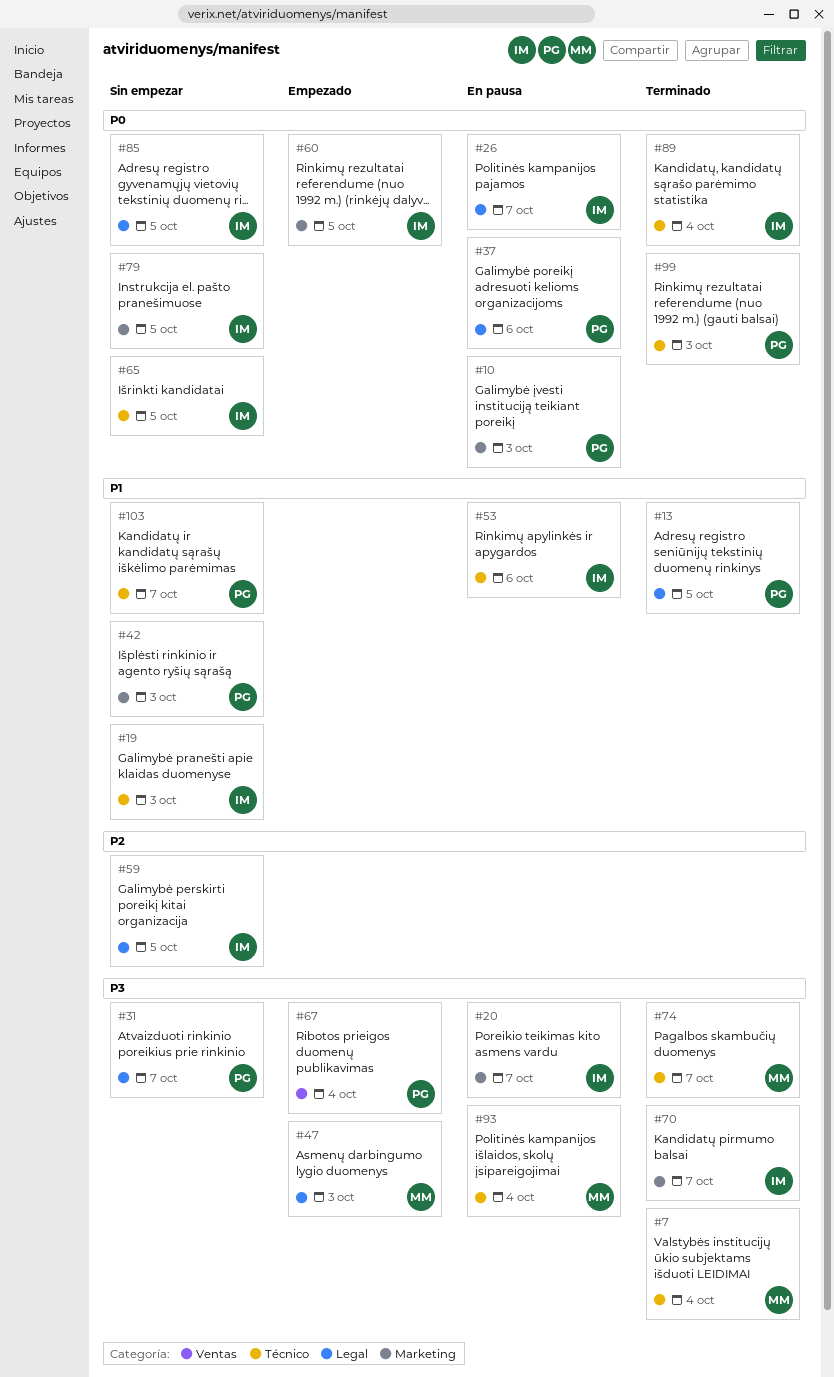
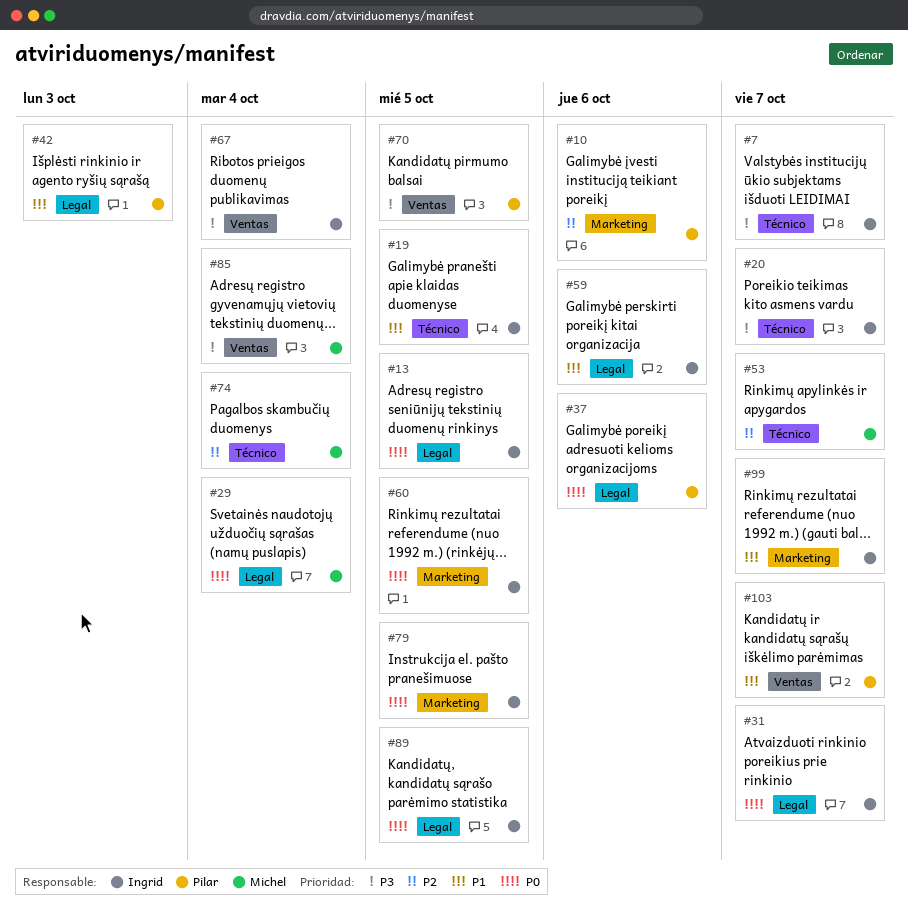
#7, owner: Michel -> Ingrid
#7, due: Oct 4 -> Oct 7
#10, priority: P0 -> P2
#10, due: Oct 3 -> Oct 6
#13, owner: Pilar -> Ingrid
#13, priority: P1 -> P0
#19, due: Oct 3 -> Oct 5
#20, label: Marketing -> Técnico
#26: present -> none
#29: none -> present
#31, owner: Pilar -> Ingrid
#31, priority: P3 -> P0
#42, label: Marketing -> Legal
#47: present -> none
#53, owner: Ingrid -> Michel
#53, priority: P1 -> P2
#53, due: Oct 6 -> Oct 7
#59, priority: P2 -> P1
#59, due: Oct 5 -> Oct 6
#65: present -> none
#67, owner: Pilar -> Ingrid
#70, owner: Ingrid -> Pilar
#70, label: Marketing -> Ventas
#70, due: Oct 7 -> Oct 5
#74, priority: P3 -> P2
#74, due: Oct 7 -> Oct 4
#85, owner: Ingrid -> Michel
#85, priority: P0 -> P3
#85, label: Legal -> Ventas
#85, due: Oct 5 -> Oct 4
#89, label: Técnico -> Legal
#89, due: Oct 4 -> Oct 5
#93: present -> none
#99, owner: Pilar -> Ingrid
#99, priority: P0 -> P1
#99, label: Técnico -> Marketing
#99, due: Oct 3 -> Oct 7
#103, label: Técnico -> Ventas

